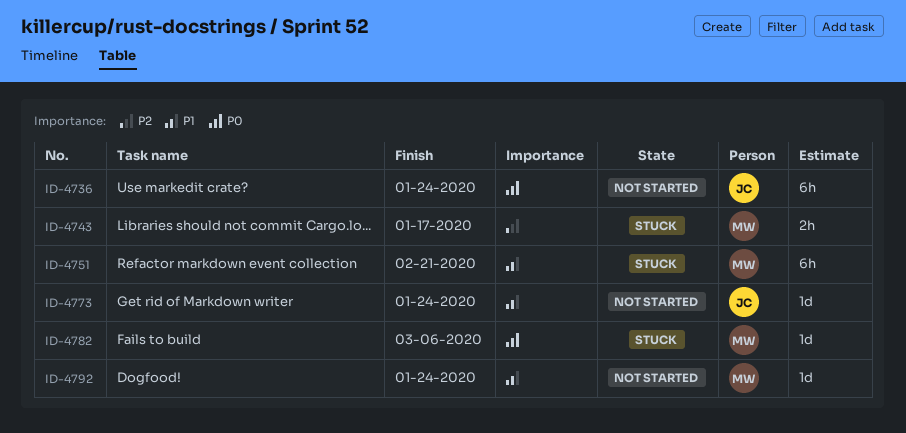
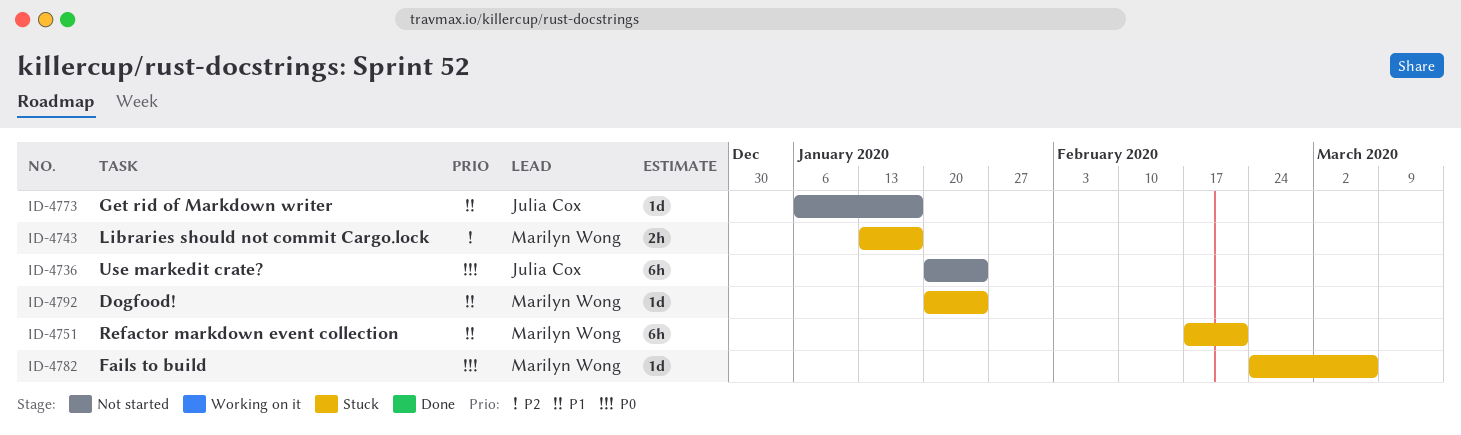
ID-4773, due: Jan 24 -> Jan 17
ID-4792, status: Not started -> Stuck

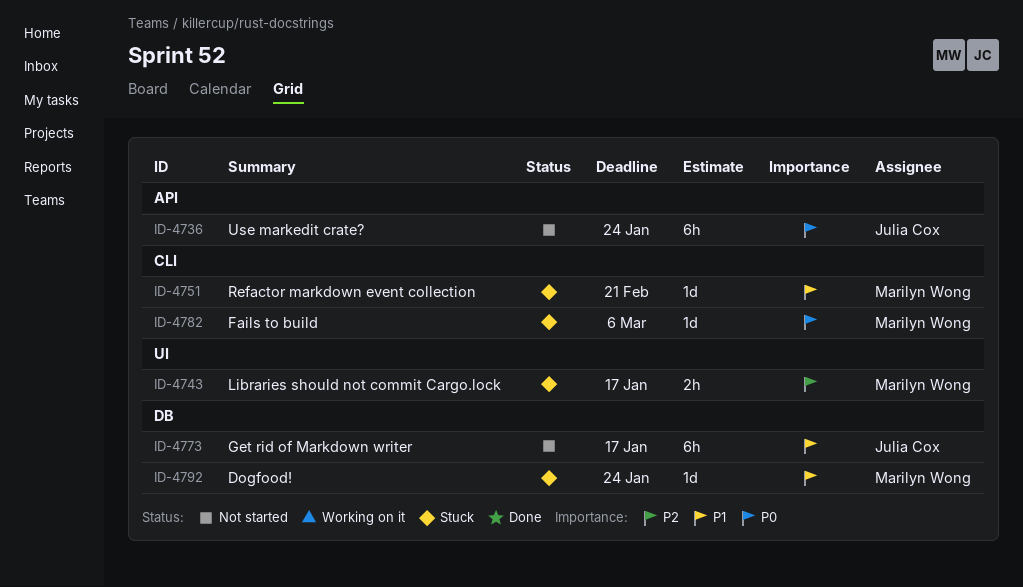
ID-4751, estimate: 6h -> 1d
ID-4773, estimate: 1d -> 6h

